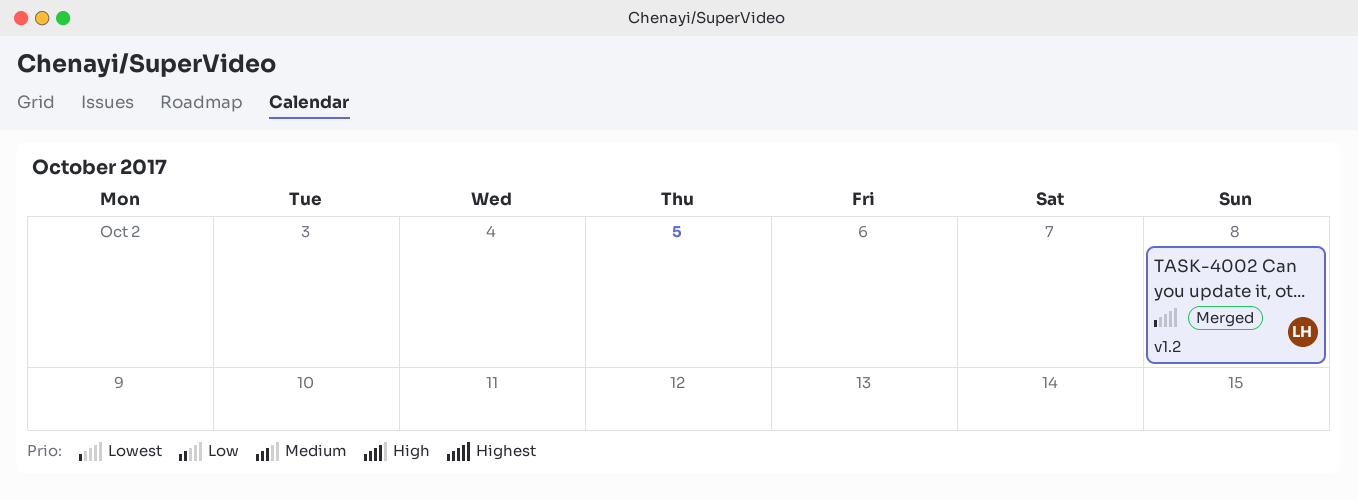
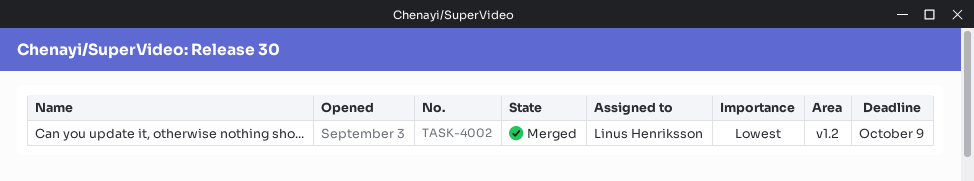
TASK-4002, due: Oct 8 -> Oct 9

